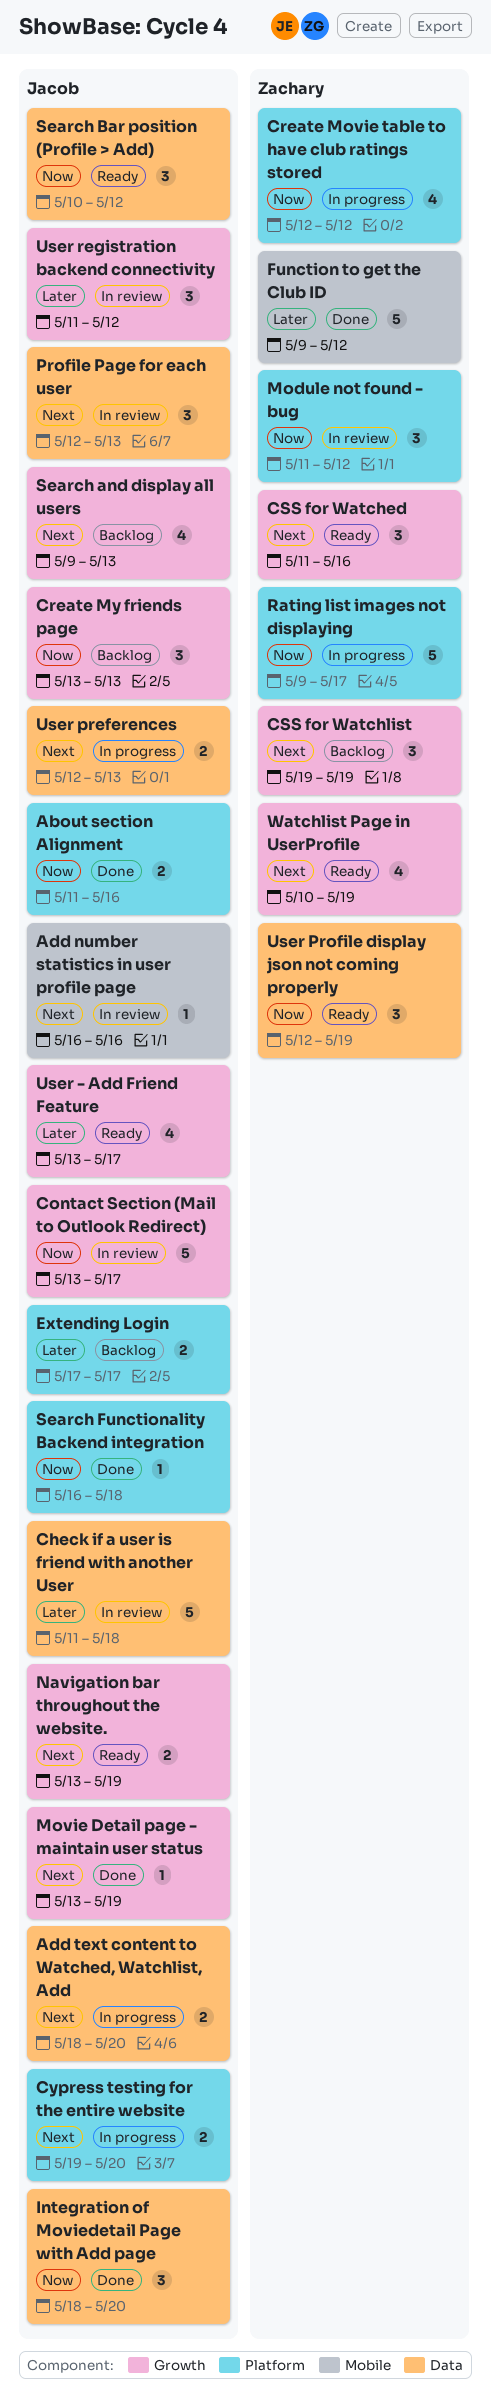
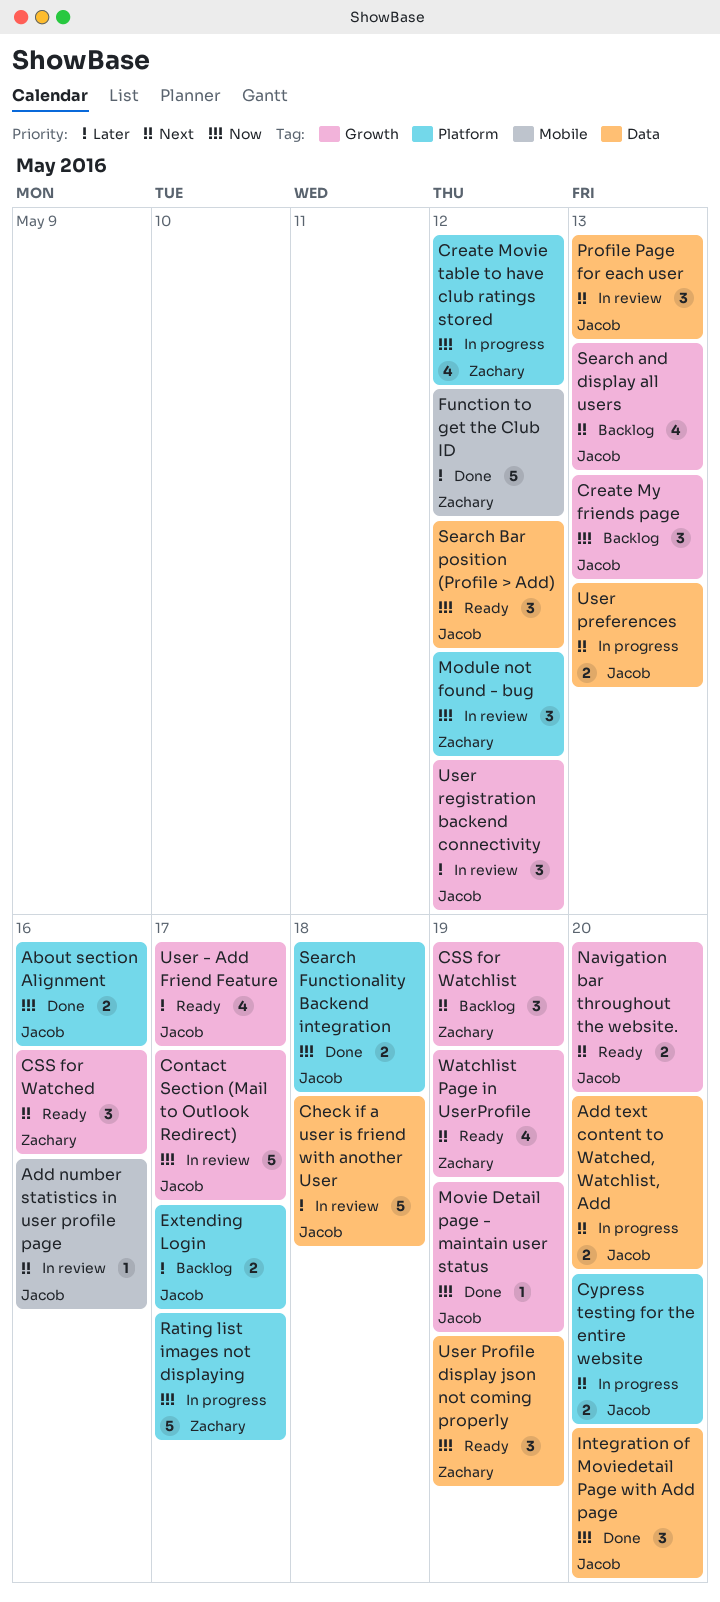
Movie Detail page - maintain user status, priority: Next -> Now
Navigation bar throughout the website., due: May 19 -> May 20
Search Functionality Backend integration, estimate: 1 -> 2

